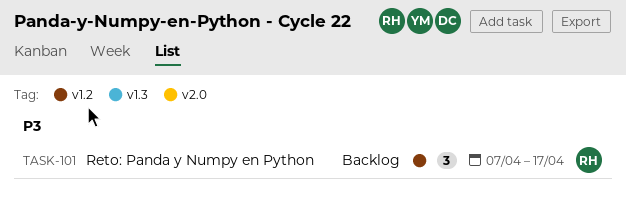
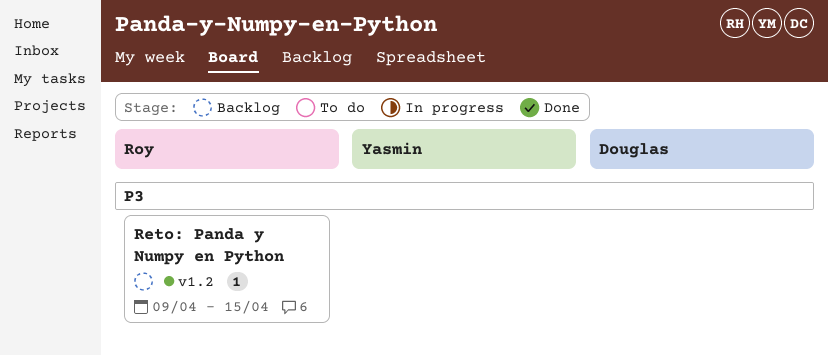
Reto: Panda y Numpy en Python, estimate: 3 -> 1
Reto: Panda y Numpy en Python, start: Apr 7 -> Apr 9
Reto: Panda y Numpy en Python, due: Apr 17 -> Apr 15

